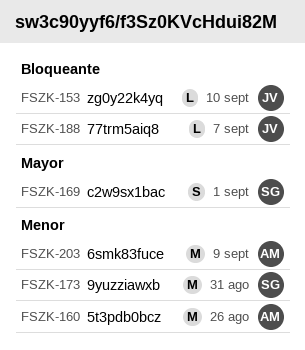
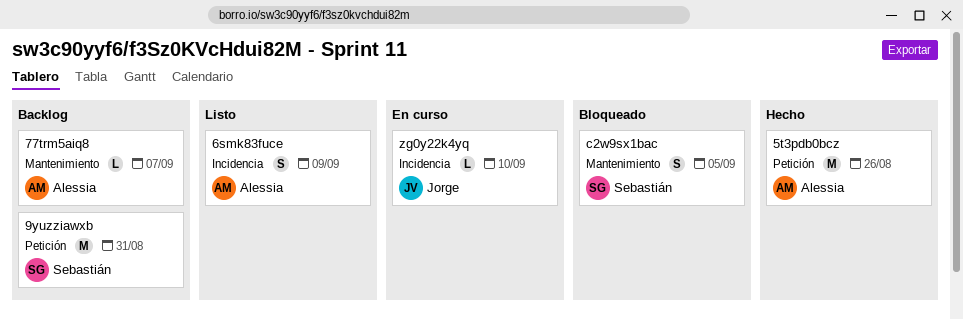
6smk83fuce, estimate: M -> S
77trm5aiq8, owner: Jorge -> Alessia
c2w9sx1bac, due: Sep 1 -> Sep 5

